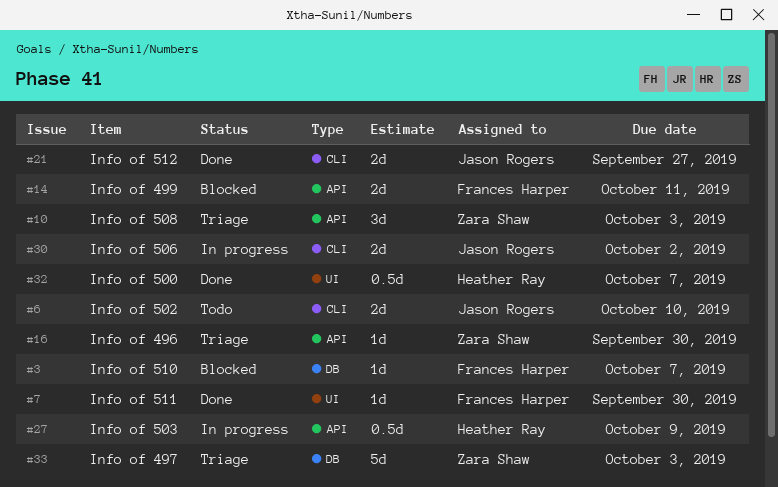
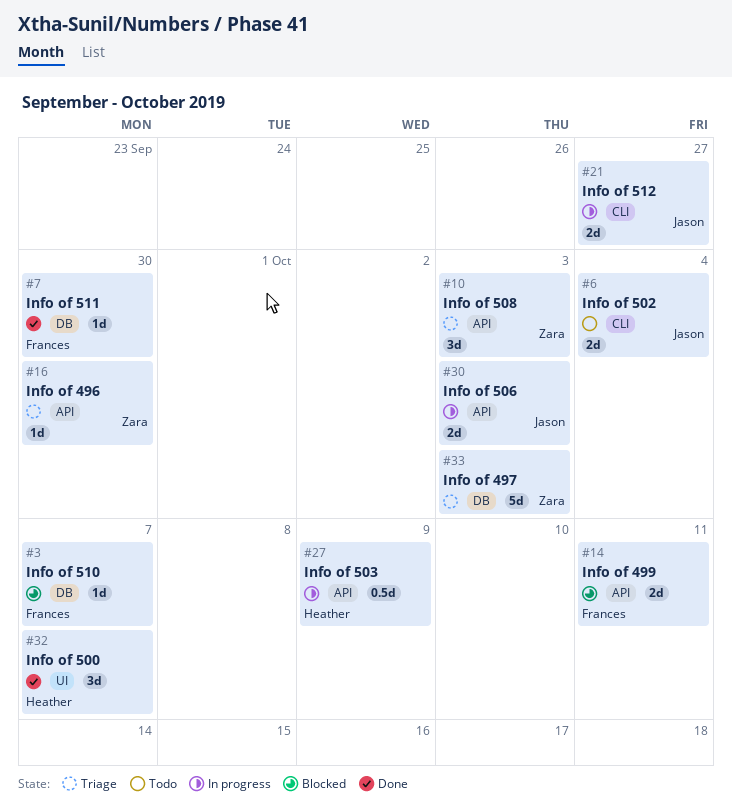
#6, due: Oct 10 -> Oct 4
#7, label: UI -> DB
#21, status: Done -> In progress
#30, label: CLI -> API
#30, due: Oct 2 -> Oct 3
#32, estimate: 0.5d -> 3d

